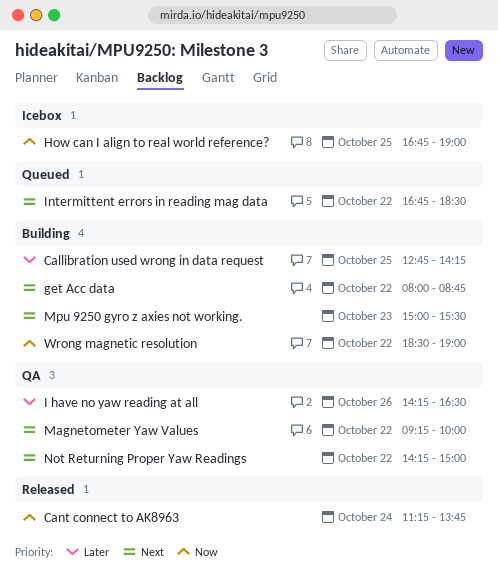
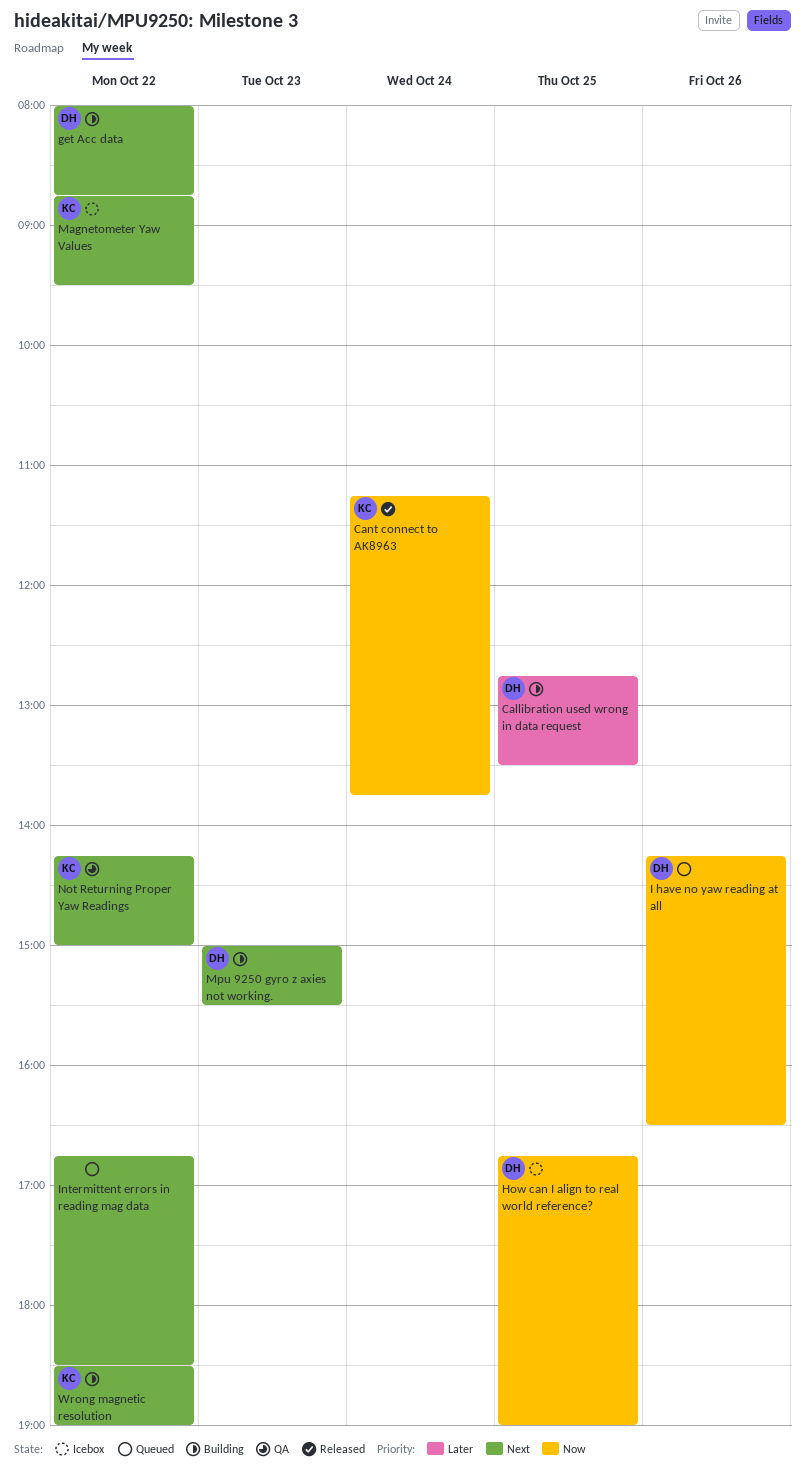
Callibration used wrong in data request, ends: 14:15 -> 13:30
I have no yaw reading at all, status: QA -> Queued
I have no yaw reading at all, priority: Later -> Now
Magnetometer Yaw Values, status: QA -> Icebox
Magnetometer Yaw Values, begins: 09:15 -> 08:45
Magnetometer Yaw Values, ends: 10:00 -> 09:30
Wrong magnetic resolution, priority: Now -> Next

